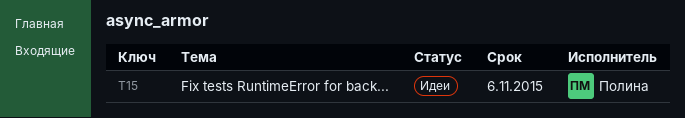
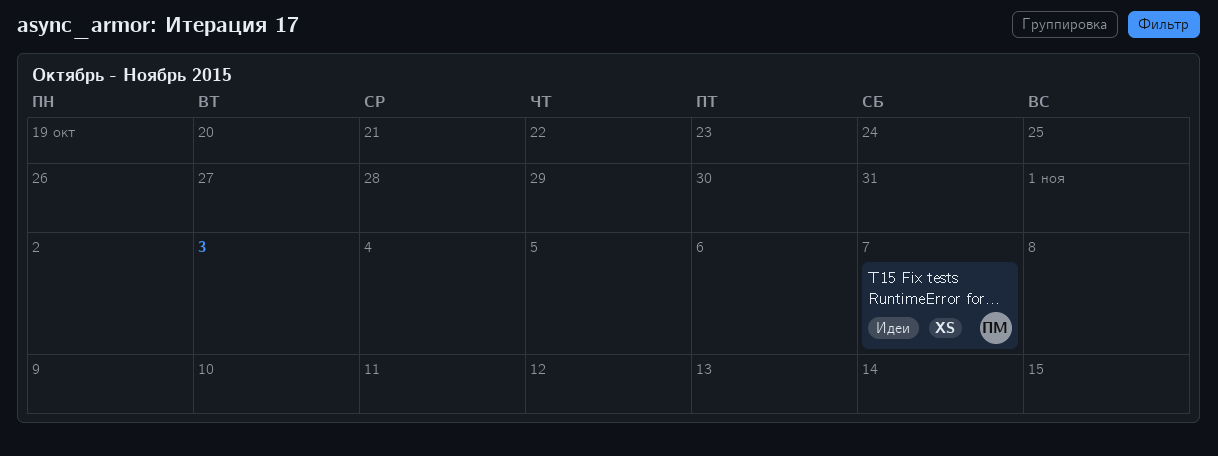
T15, due: Nov 6 -> Nov 7

